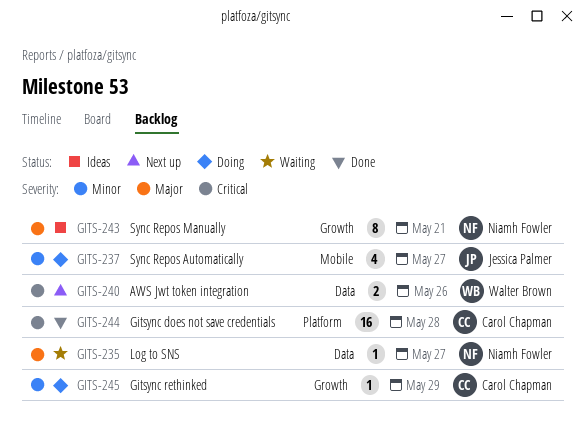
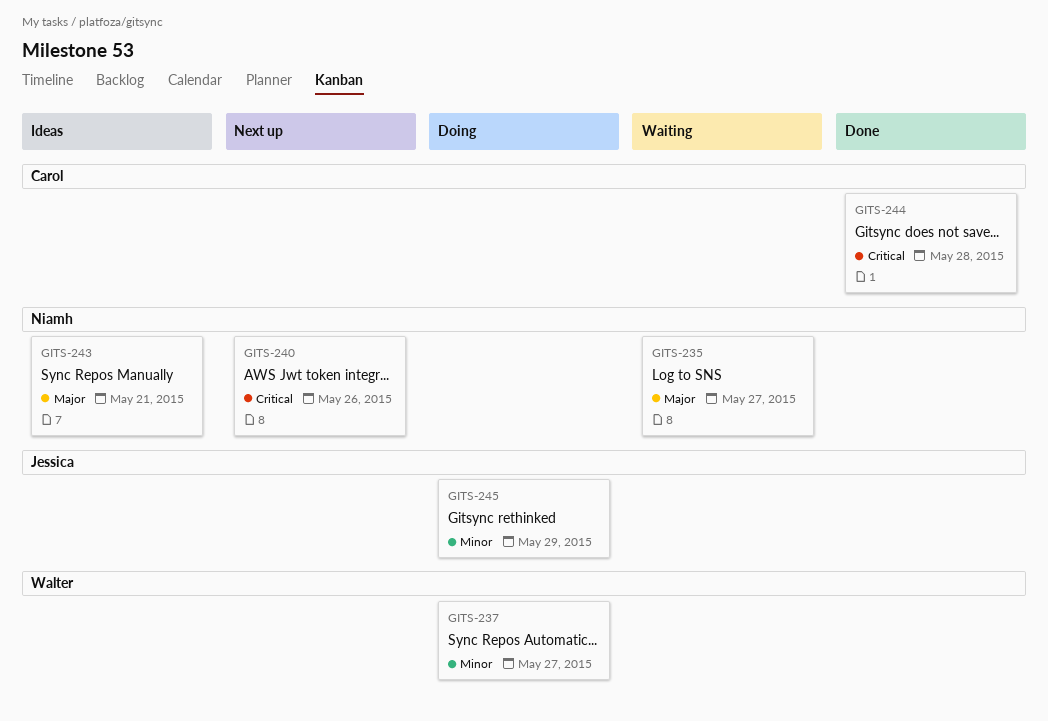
GITS-237, owner: Jessica Palmer -> Walter Brown
GITS-240, owner: Walter Brown -> Niamh Fowler
GITS-245, owner: Carol Chapman -> Jessica Palmer

